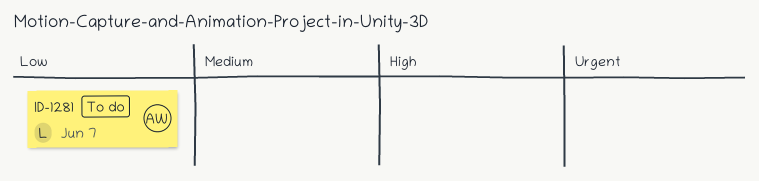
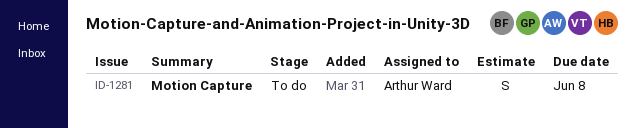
ID-1281, estimate: L -> S
ID-1281, due: Jun 7 -> Jun 8

